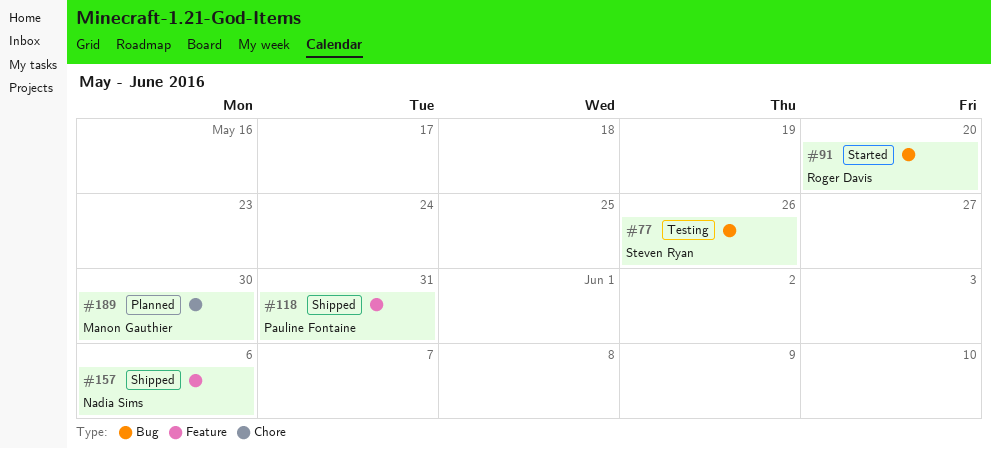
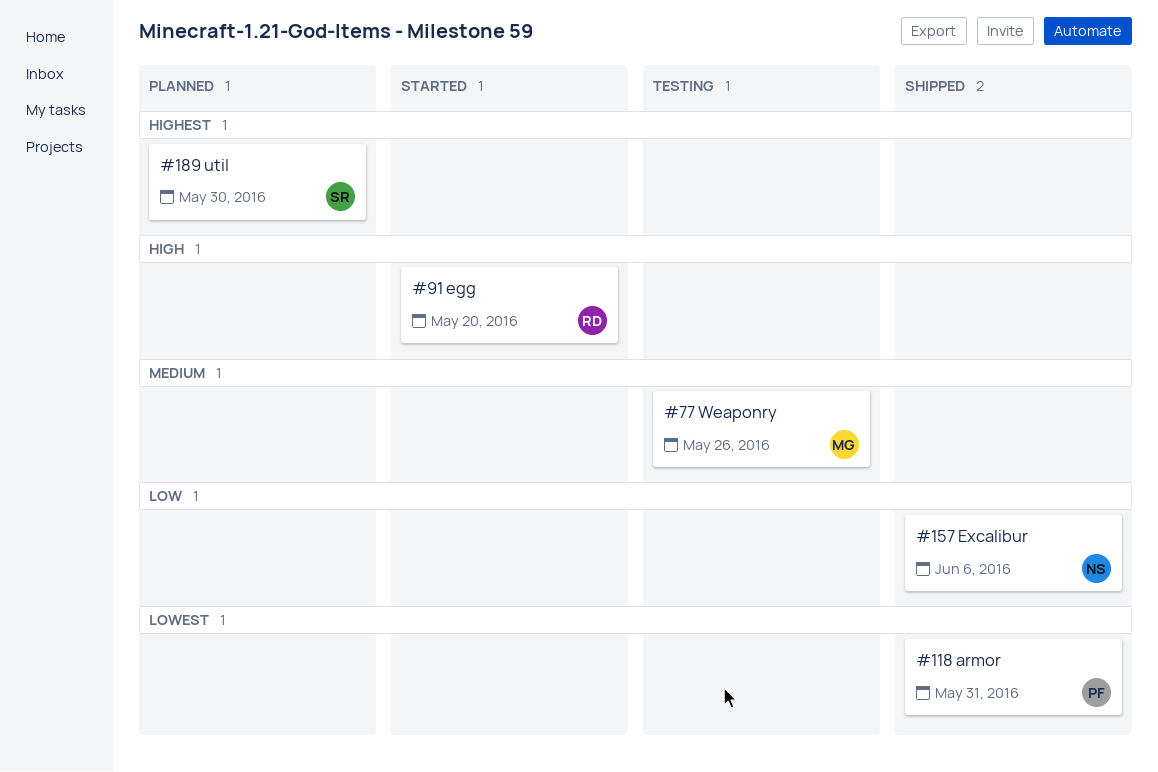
#77, owner: Steven Ryan -> Manon Gauthier
#189, owner: Manon Gauthier -> Steven Ryan

